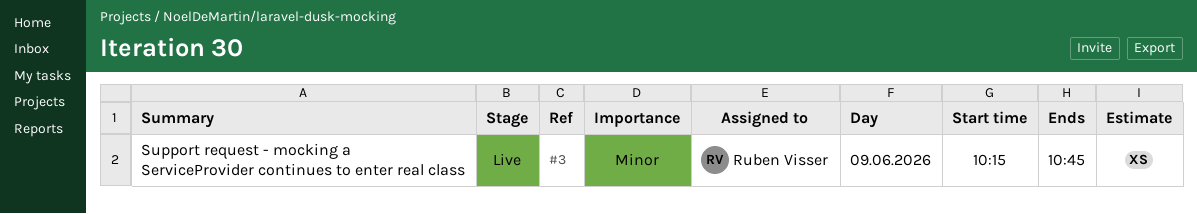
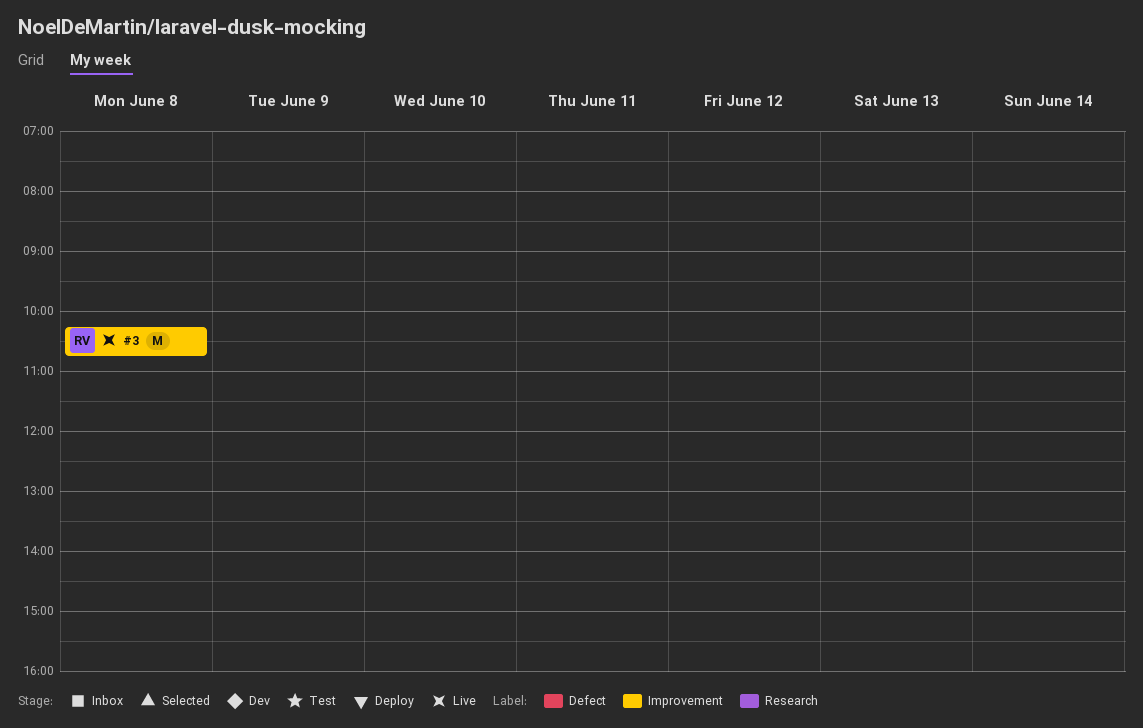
#3, estimate: XS -> M
#3, day: Jun 9 -> Jun 8

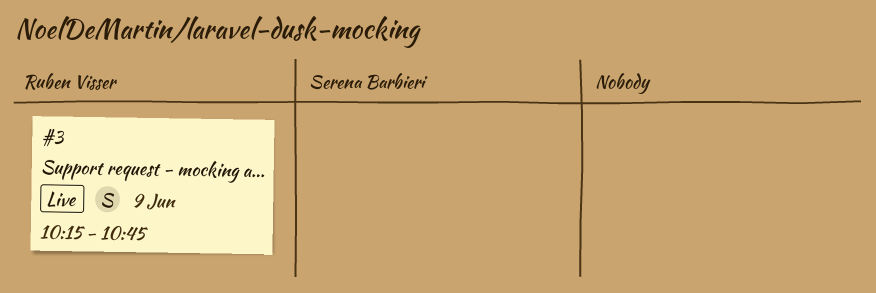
#3, estimate: M -> S
#3, day: Jun 8 -> Jun 9

